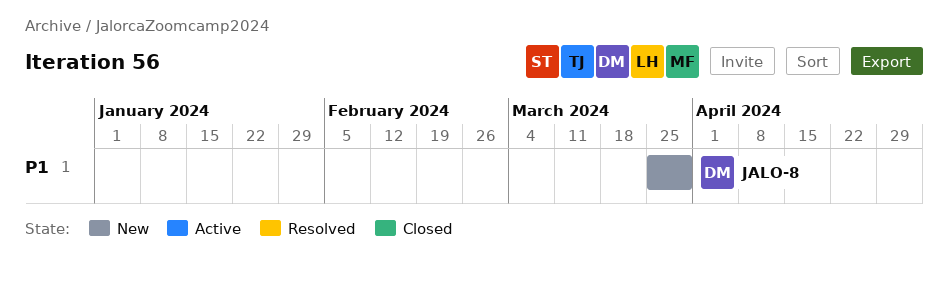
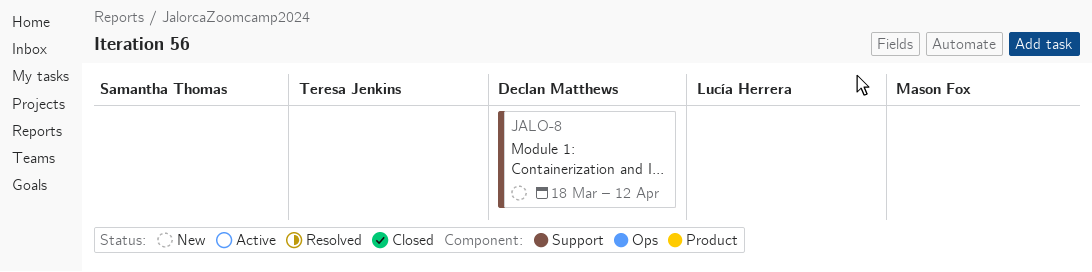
JALO-8, start: Mar 25 -> Mar 18
JALO-8, due: Mar 29 -> Apr 12

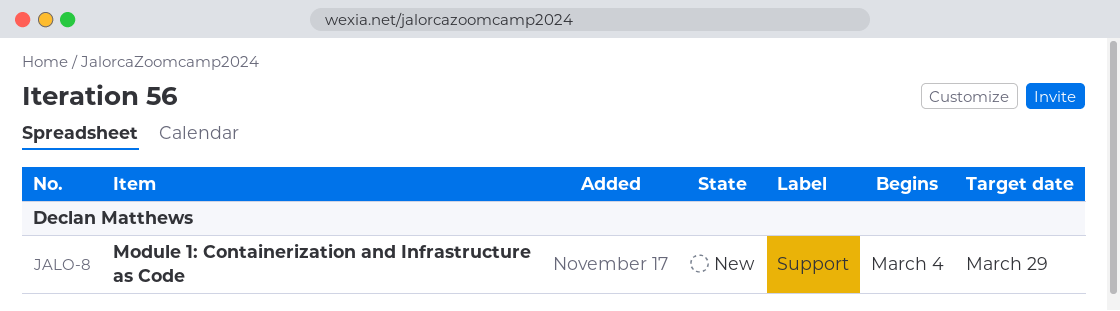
JALO-8, start: Mar 18 -> Mar 4
JALO-8, due: Apr 12 -> Mar 29

